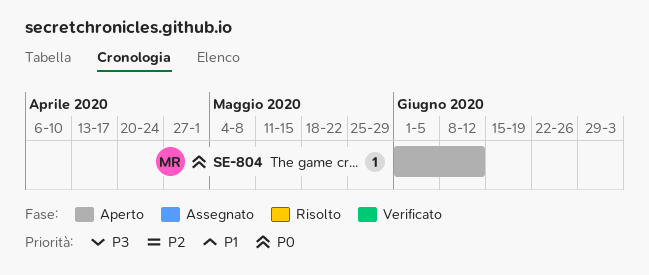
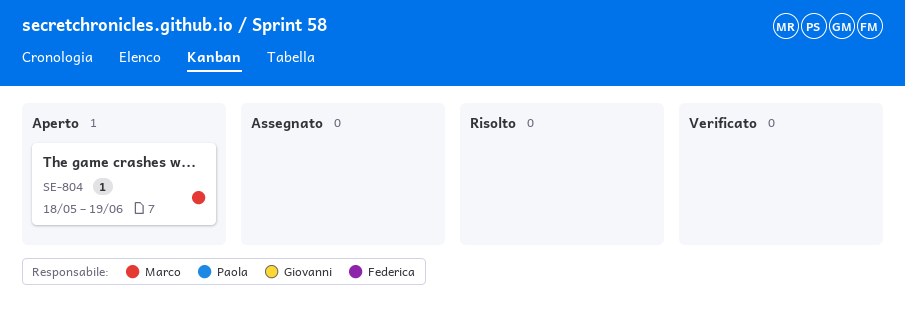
SE-804, start: Jun 1 -> May 18
SE-804, due: Jun 12 -> Jun 19

